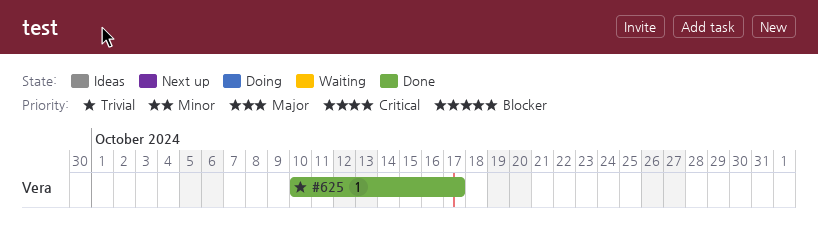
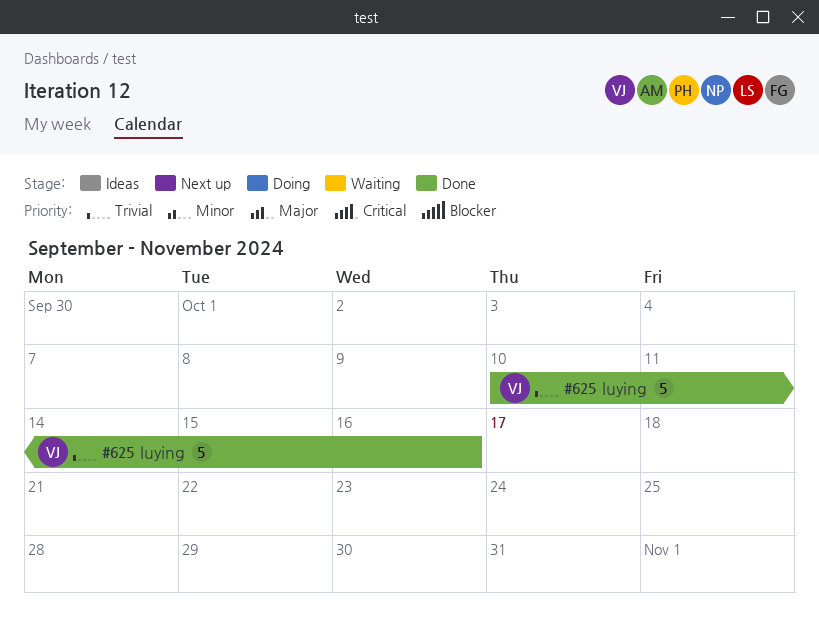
#625, estimate: 1 -> 5
#625, due: Oct 17 -> Oct 16

